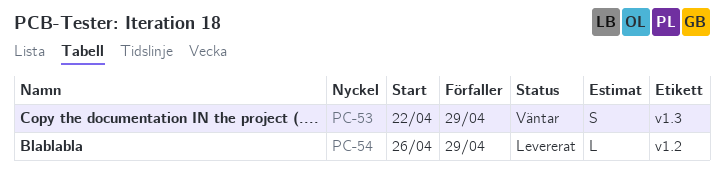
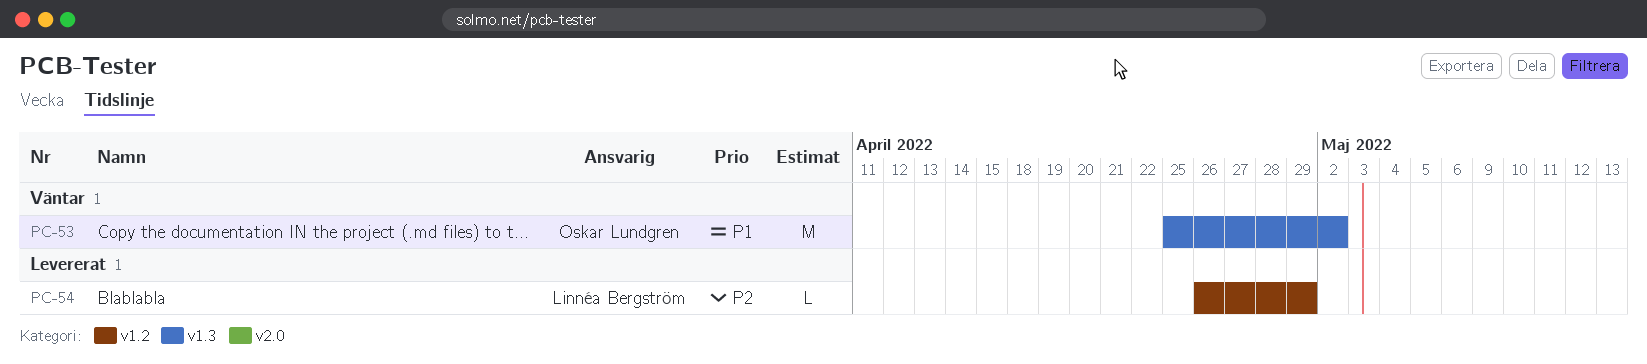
PC-53, estimate: S -> M
PC-53, start: Apr 22 -> Apr 25
PC-53, due: Apr 29 -> May 2

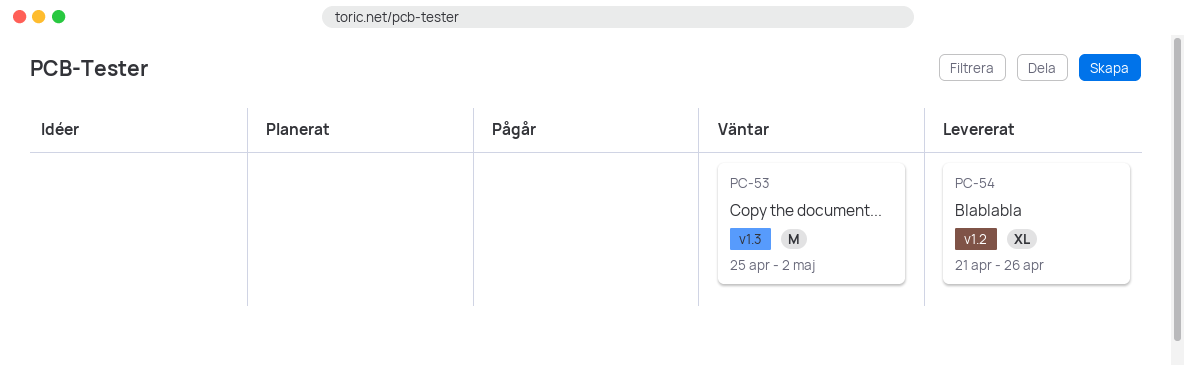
PC-54, estimate: L -> XL
PC-54, start: Apr 26 -> Apr 21
PC-54, due: Apr 29 -> Apr 26

